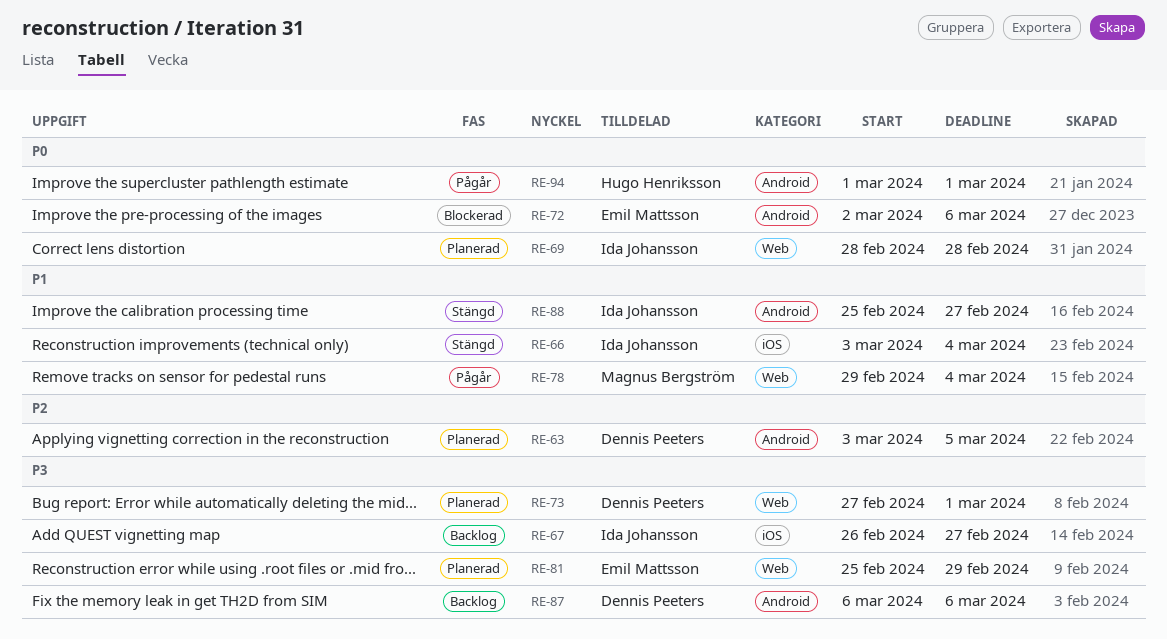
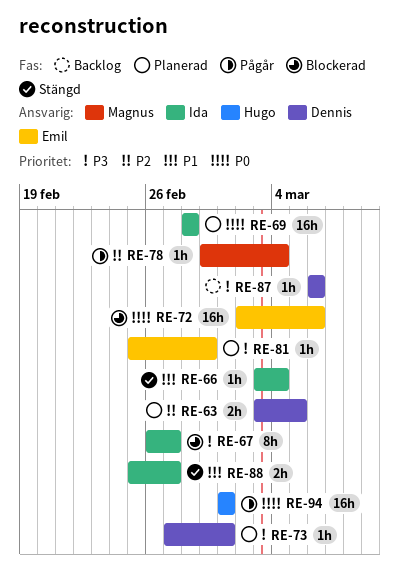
RE-67, status: Backlog -> Blockerad
RE-78, priority: P1 -> P2

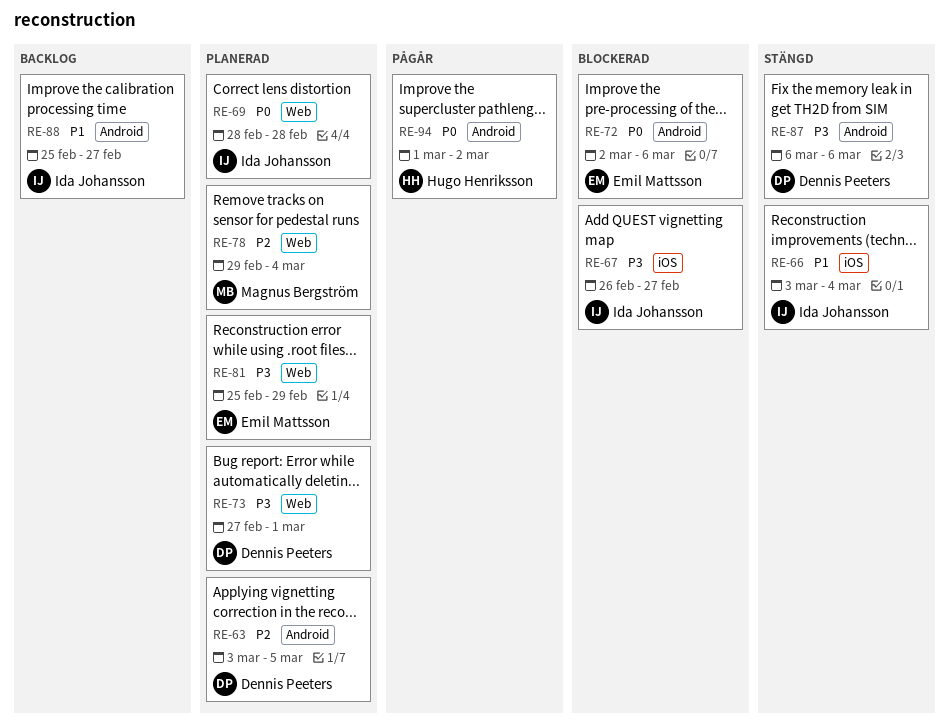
RE-78, status: Pågår -> Planerad
RE-87, status: Backlog -> Stängd
RE-88, status: Stängd -> Backlog
RE-94, due: Mar 1 -> Mar 2

